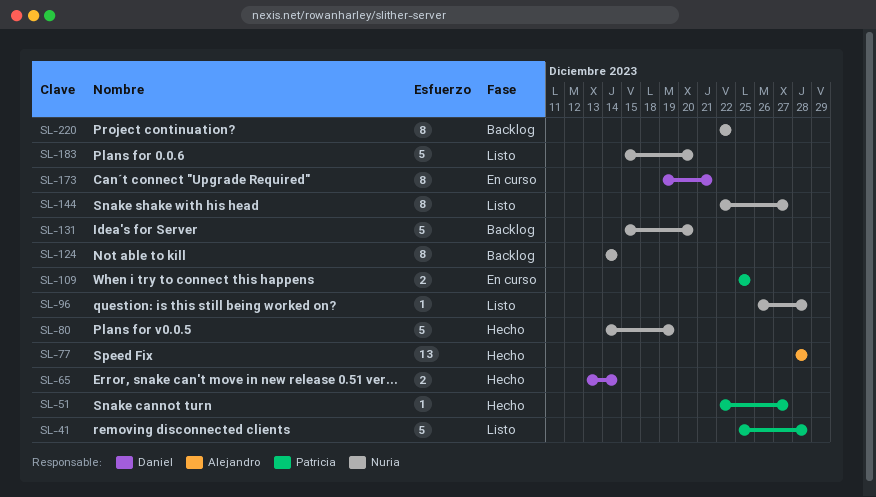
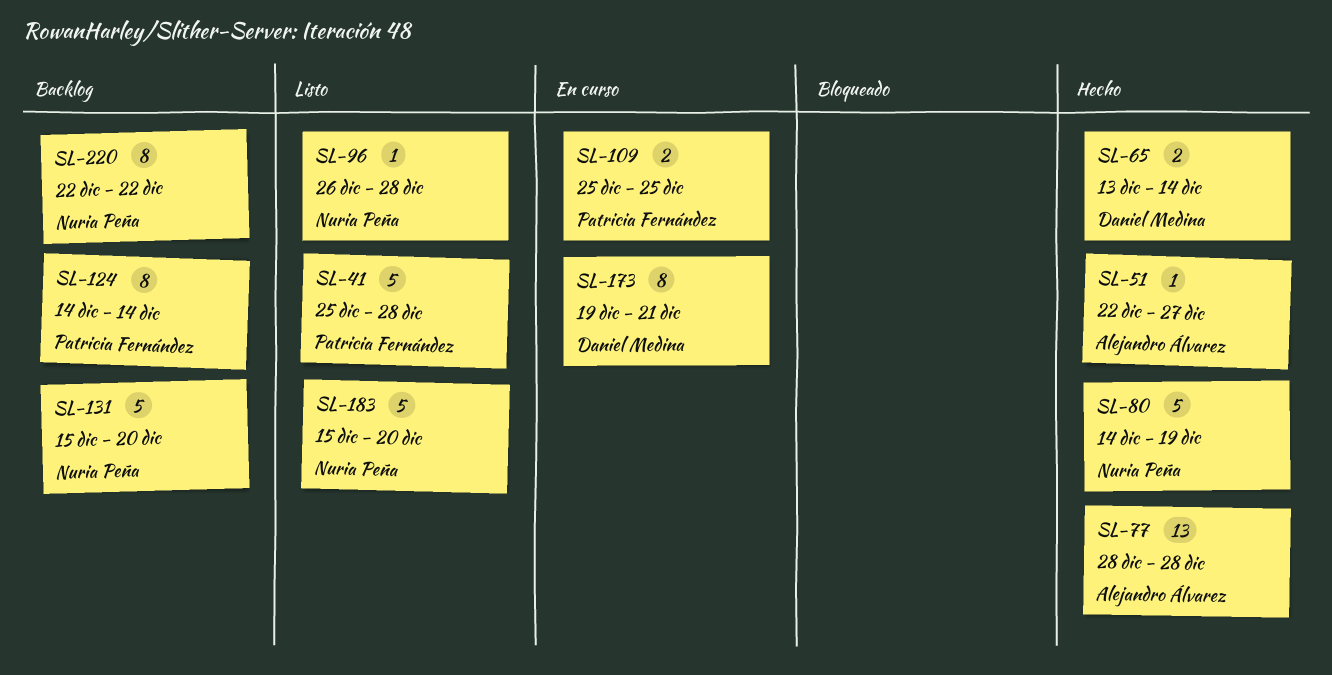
SL-51, owner: Patricia Fernández -> Alejandro Álvarez
SL-124, owner: Nuria Peña -> Patricia Fernández
SL-144: present -> none

